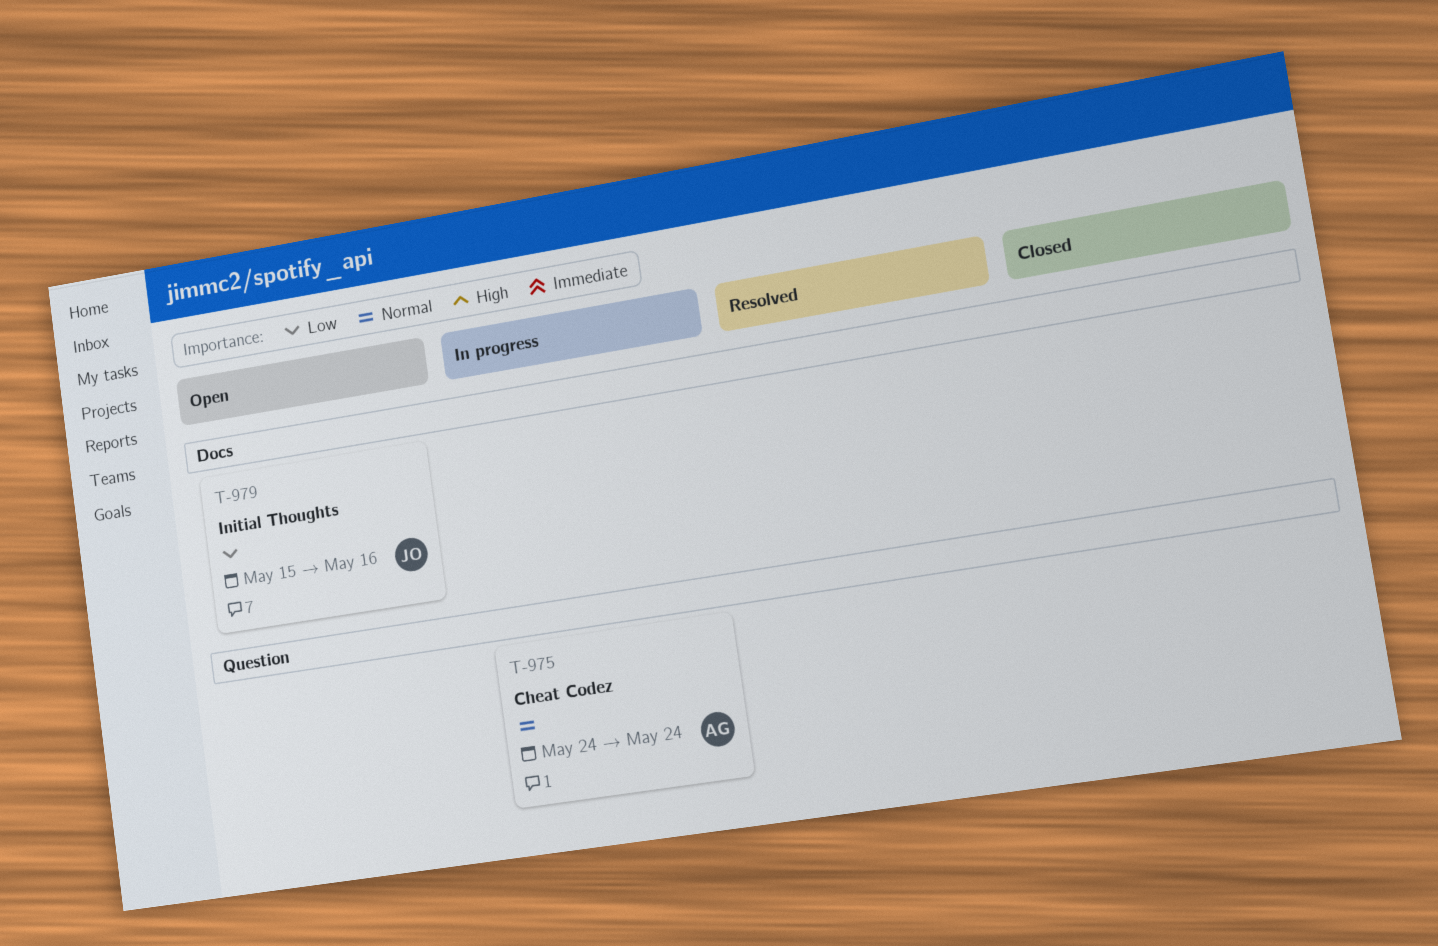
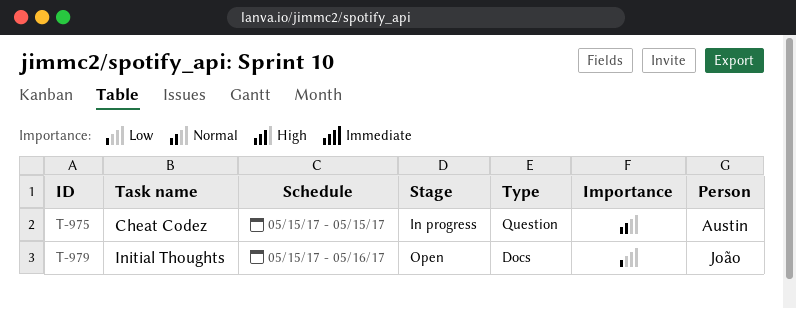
T-975, start: May 24 -> May 15
T-975, due: May 24 -> May 15

